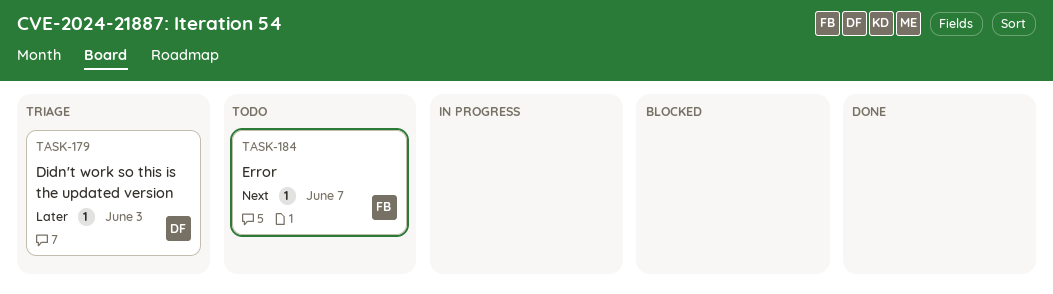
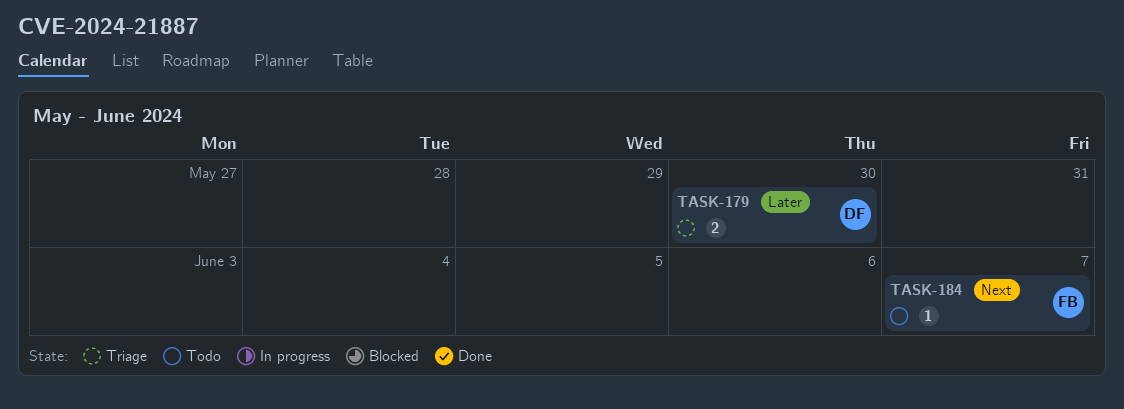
TASK-179, estimate: 1 -> 2
TASK-179, due: Jun 3 -> May 30

